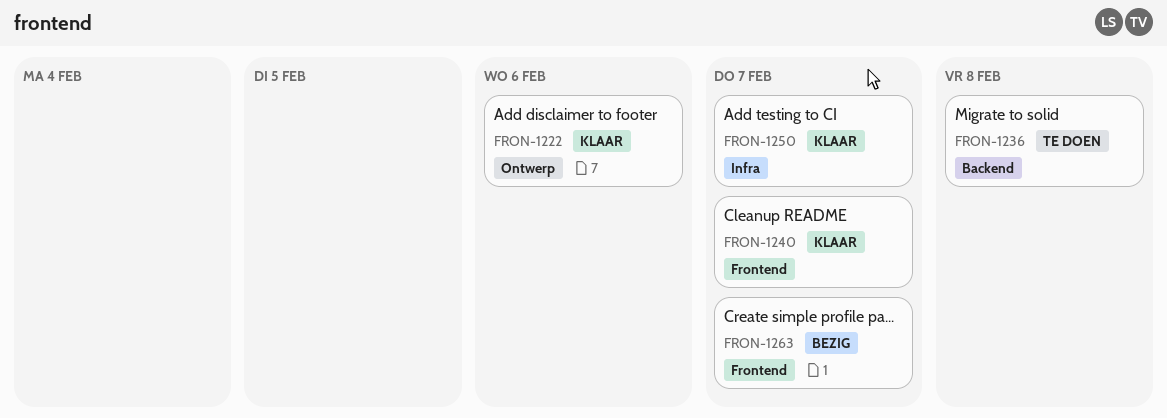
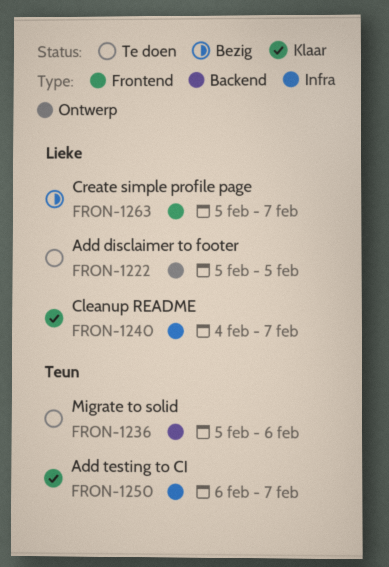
FRON-1222, status: Klaar -> Te doen
FRON-1222, due: Feb 6 -> Feb 5
FRON-1236, due: Feb 8 -> Feb 6
FRON-1240, label: Frontend -> Infra

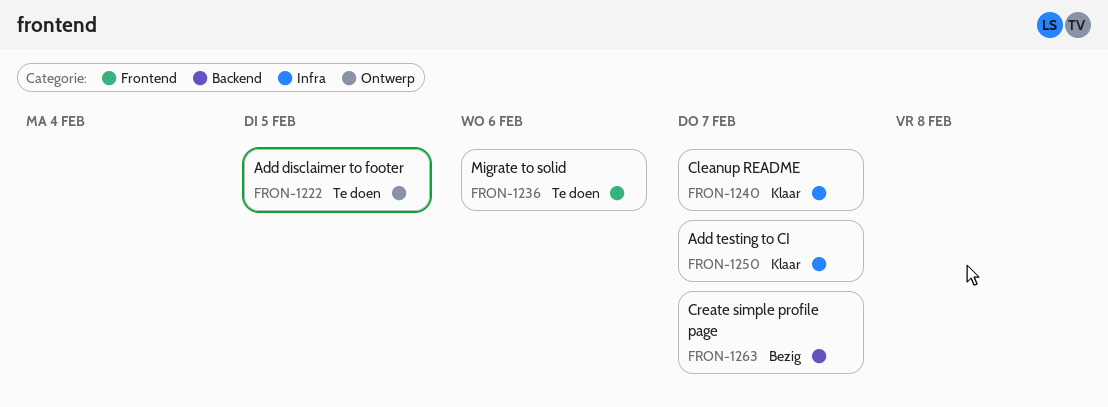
FRON-1236, label: Backend -> Frontend
FRON-1263, label: Frontend -> Backend

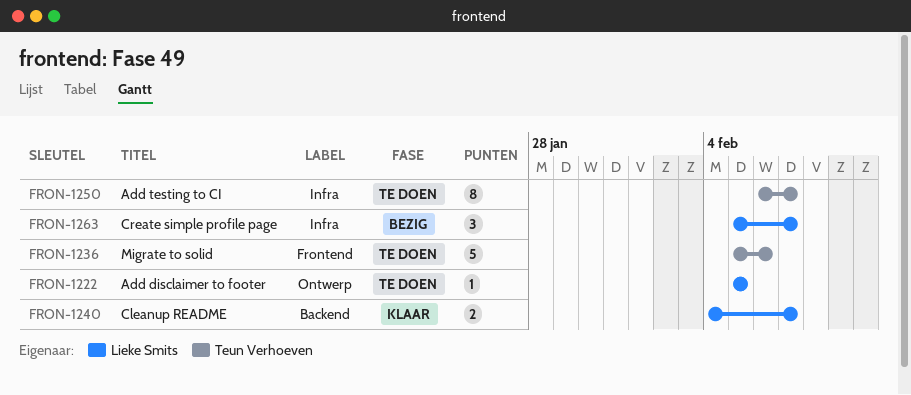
FRON-1240, label: Infra -> Backend
FRON-1250, status: Klaar -> Te doen
FRON-1263, label: Backend -> Infra

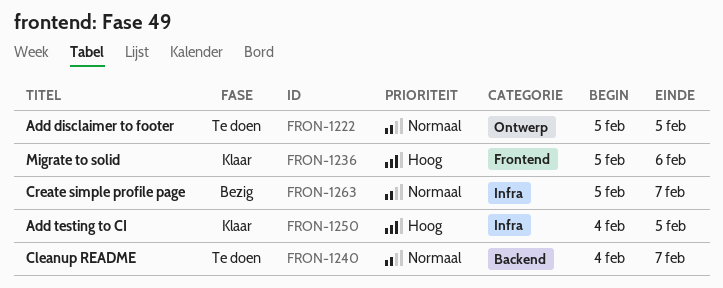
FRON-1236, status: Te doen -> Klaar
FRON-1240, status: Klaar -> Te doen
FRON-1250, status: Te doen -> Klaar
FRON-1250, start: Feb 6 -> Feb 4
FRON-1250, due: Feb 7 -> Feb 5

